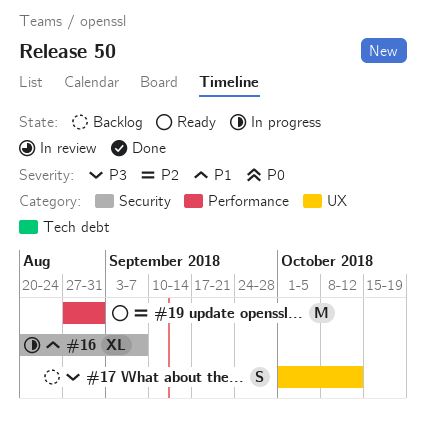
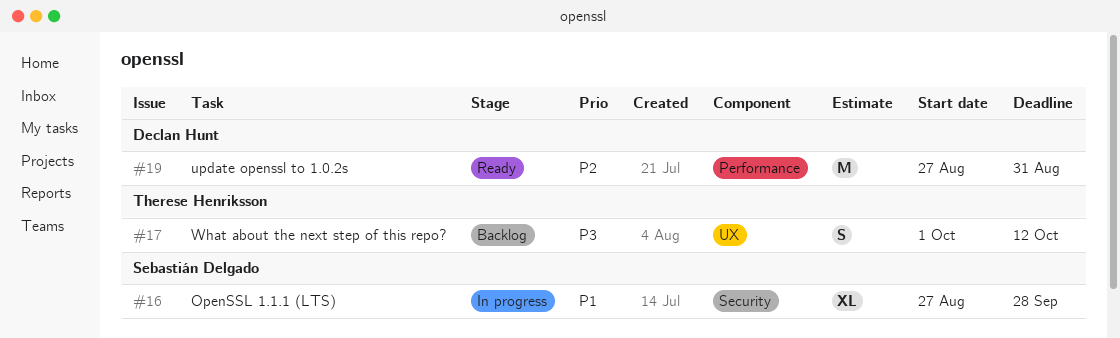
#16, start: Aug 20 -> Aug 27
#16, due: Sep 7 -> Sep 28

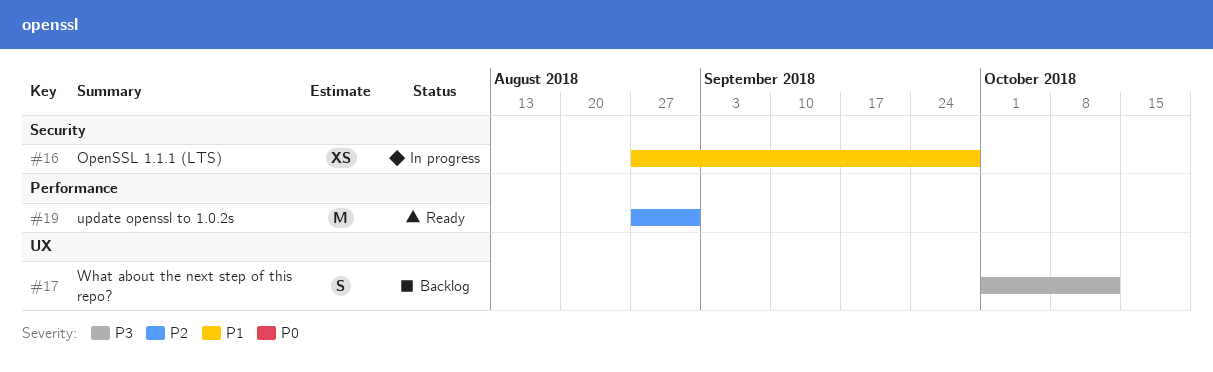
#16, estimate: XL -> XS

